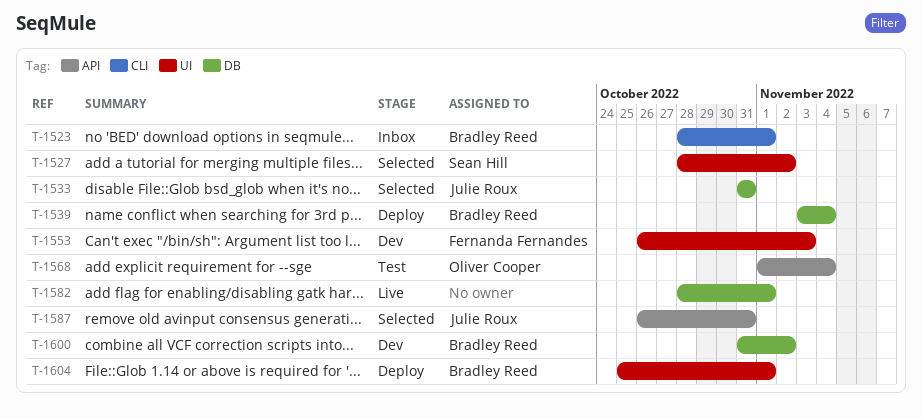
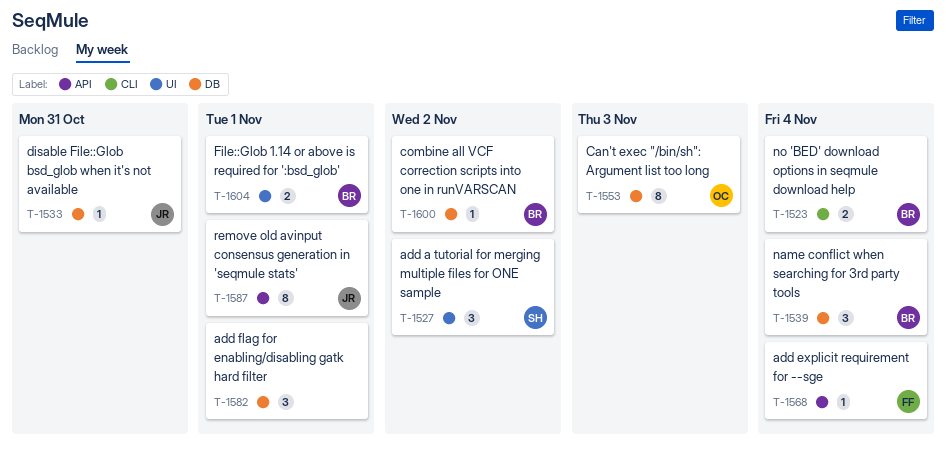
T-1523, due: Nov 1 -> Nov 4
T-1553, owner: Fernanda Fernandes -> Oliver Cooper
T-1553, label: UI -> DB
T-1568, owner: Oliver Cooper -> Fernanda Fernandes
T-1587, due: Oct 31 -> Nov 1

